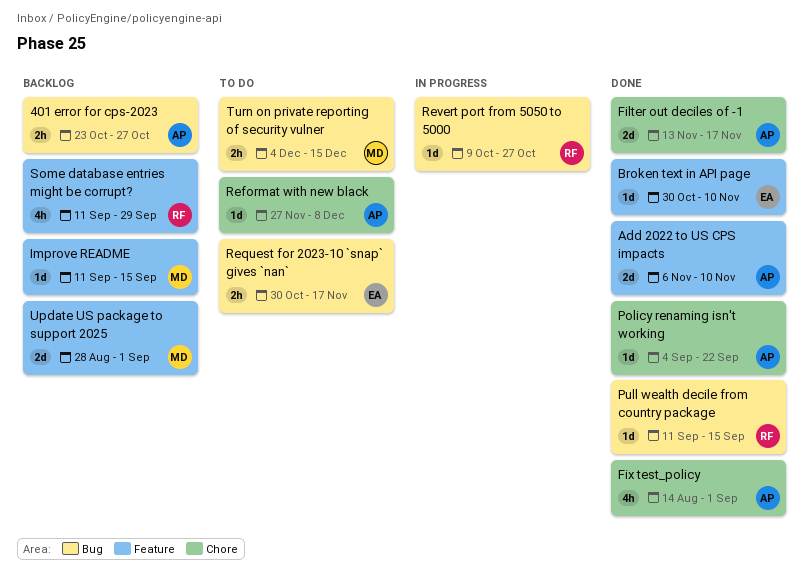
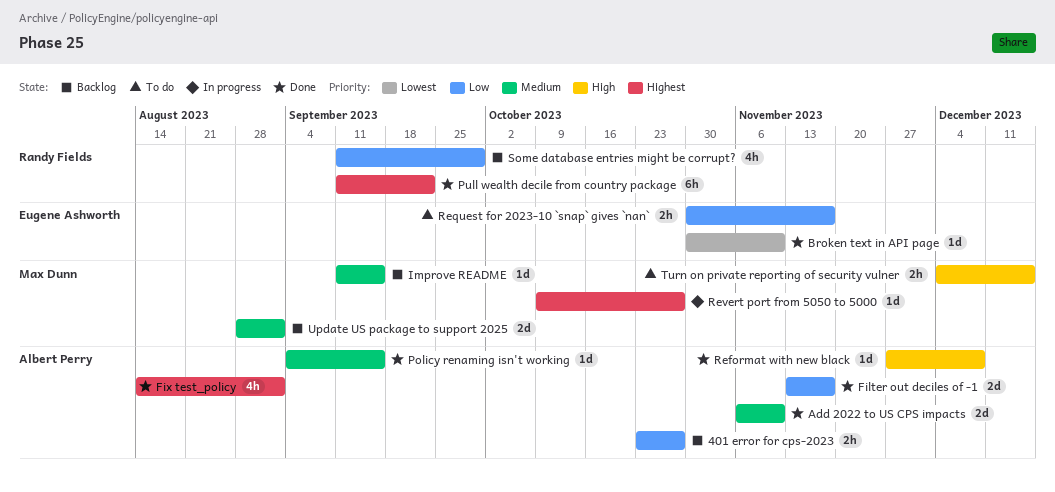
Policy renaming isn't working, due: Sep 22 -> Sep 15
Pull wealth decile from country package, estimate: 1d -> 6h
Pull wealth decile from country package, due: Sep 15 -> Sep 22
Reformat with new black, status: To do -> Done
Revert port from 5050 to 5000, owner: Randy Fields -> Max Dunn

